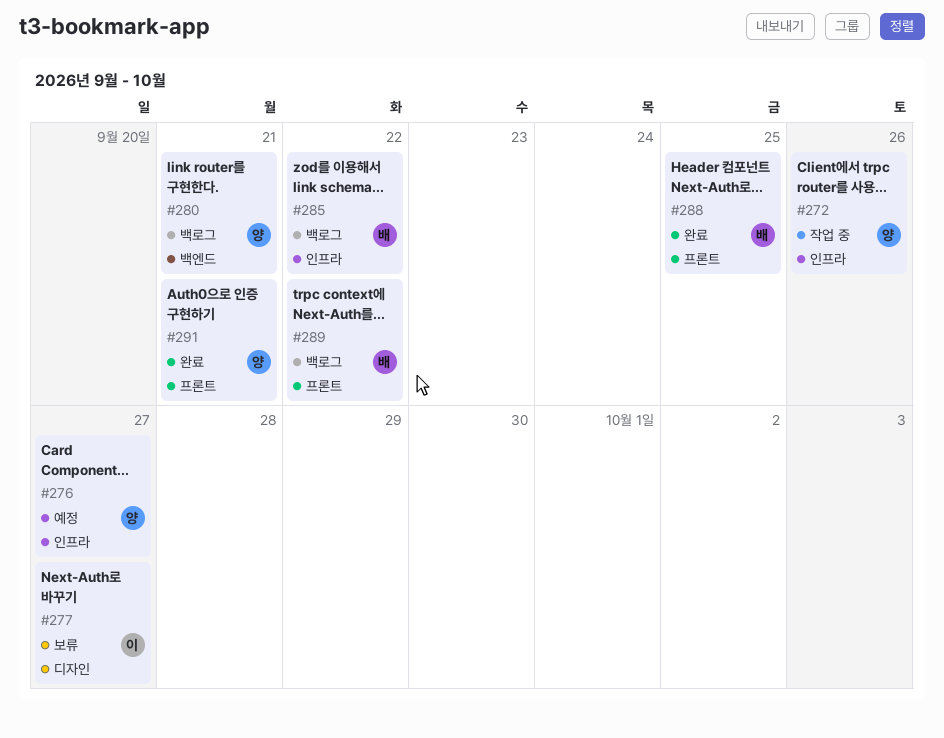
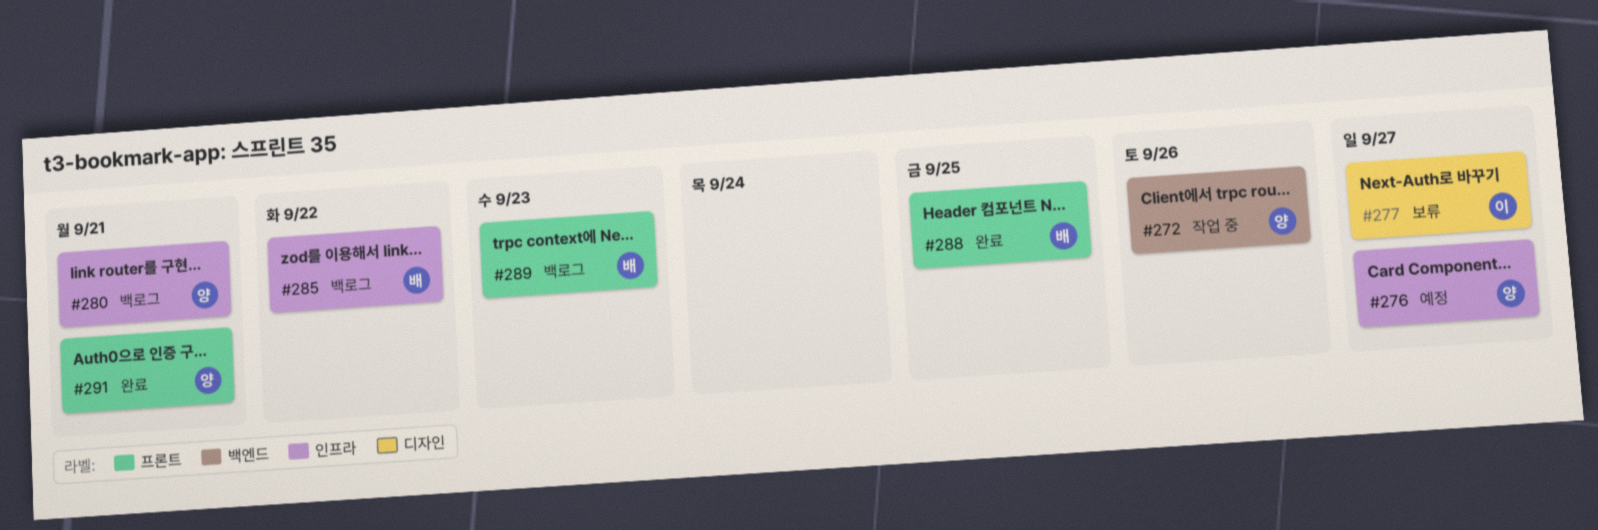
#272, label: 인프라 -> 백엔드
#280, label: 백엔드 -> 인프라
#289, due: Sep 22 -> Sep 23

